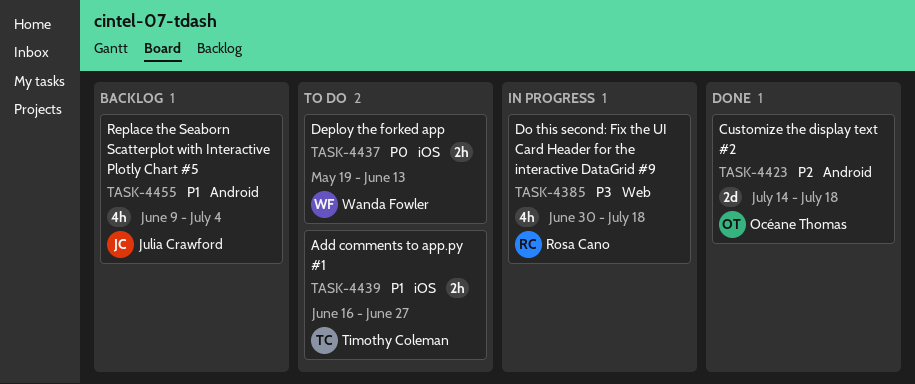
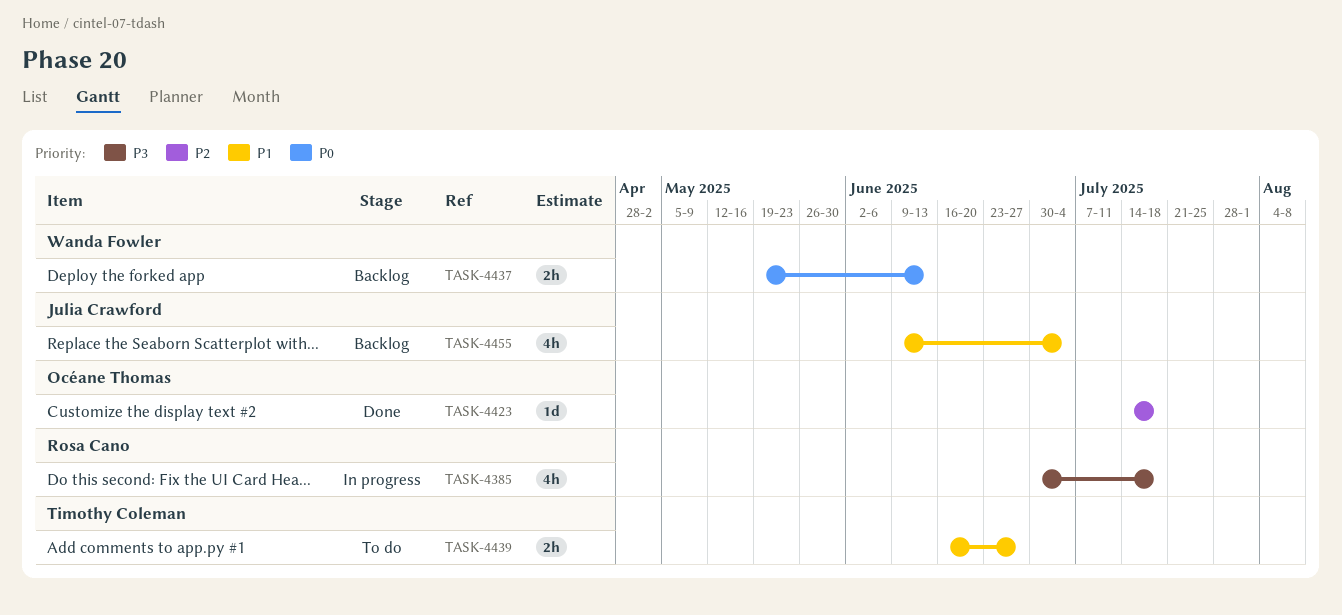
TASK-4423, estimate: 2d -> 1d
TASK-4437, status: To do -> Backlog

